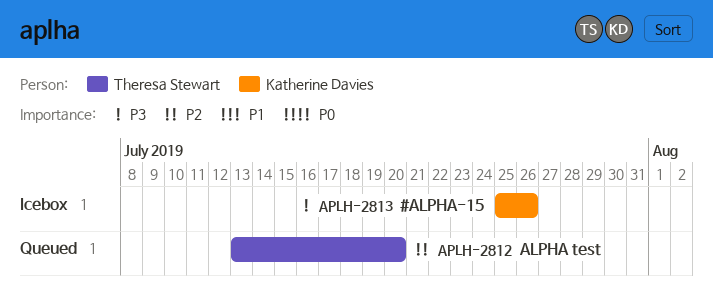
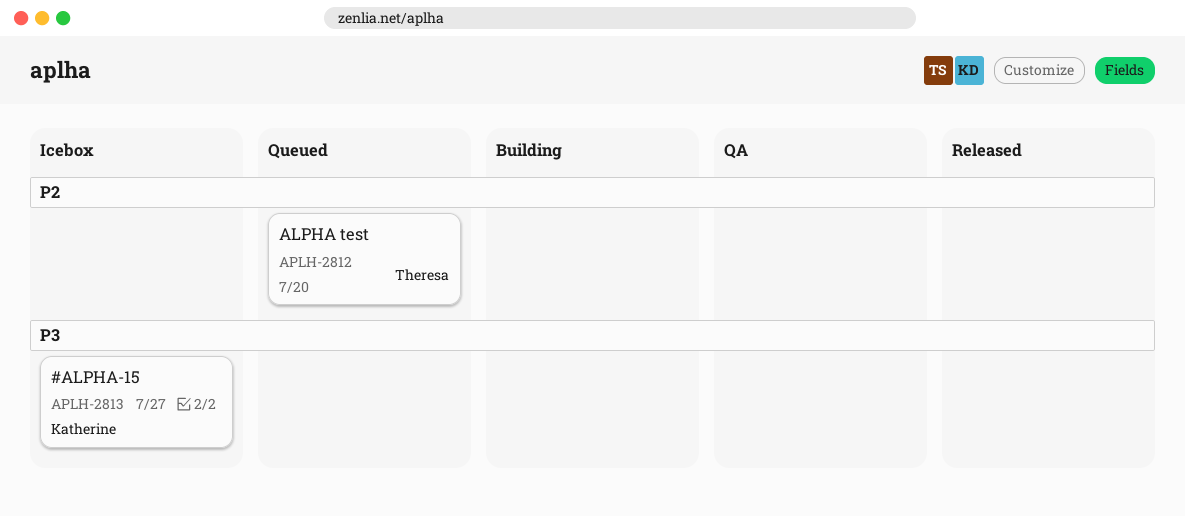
APLH-2813, due: Jul 26 -> Jul 27

